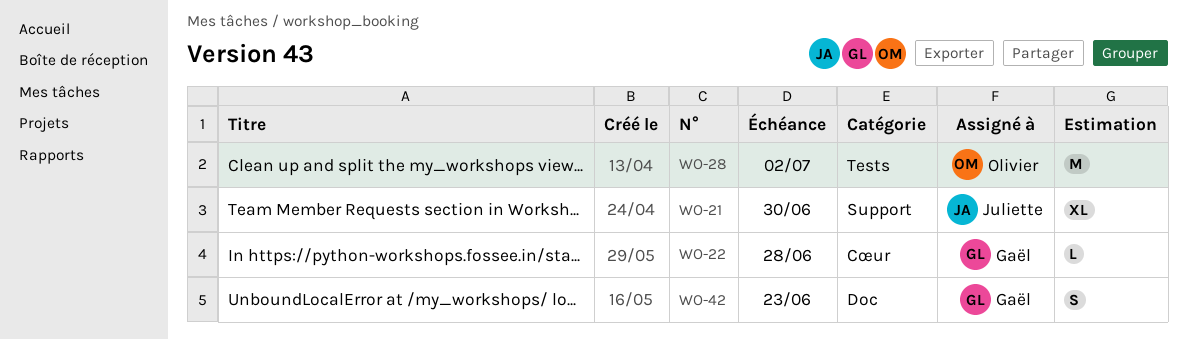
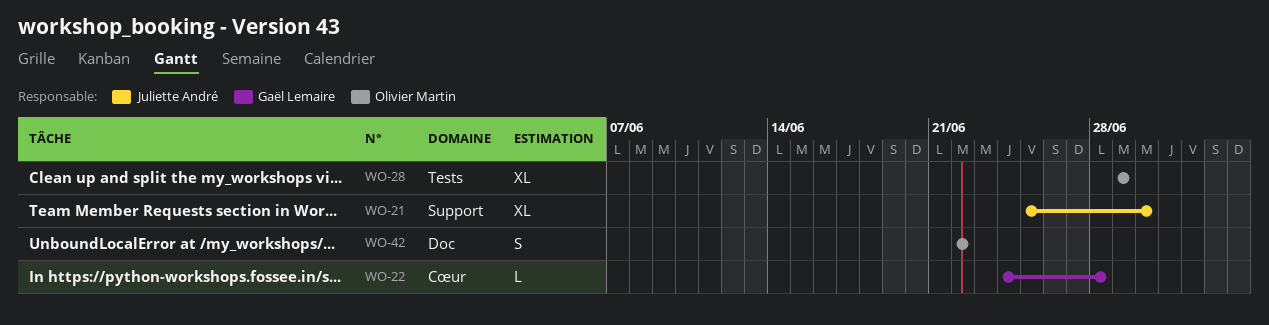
WO-28, estimate: M -> XL
WO-28, due: Jul 2 -> Jun 29
WO-42, owner: Gaël Lemaire -> Olivier Martin
WO-42, due: Jun 23 -> Jun 22

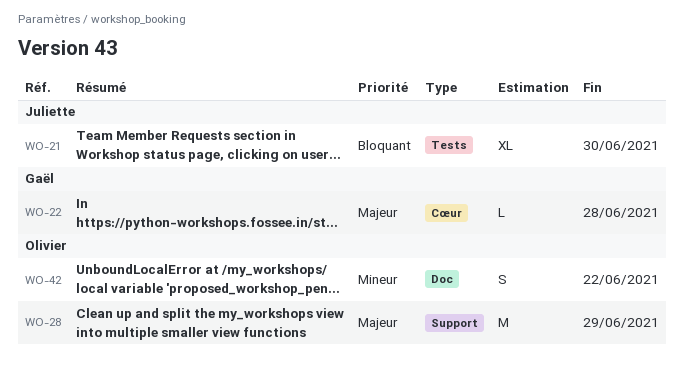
WO-21, label: Support -> Tests
WO-28, label: Tests -> Support
WO-28, estimate: XL -> M

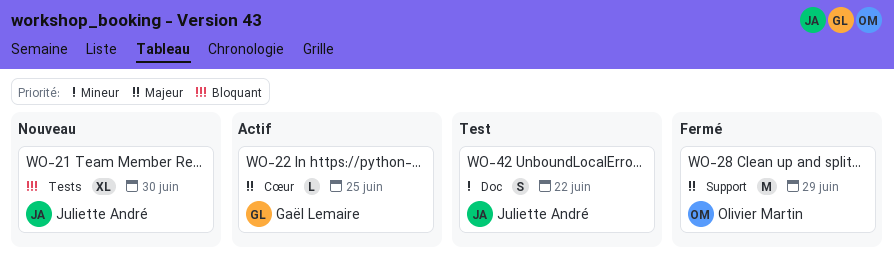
WO-22, due: Jun 28 -> Jun 25
WO-42, owner: Olivier Martin -> Juliette André

